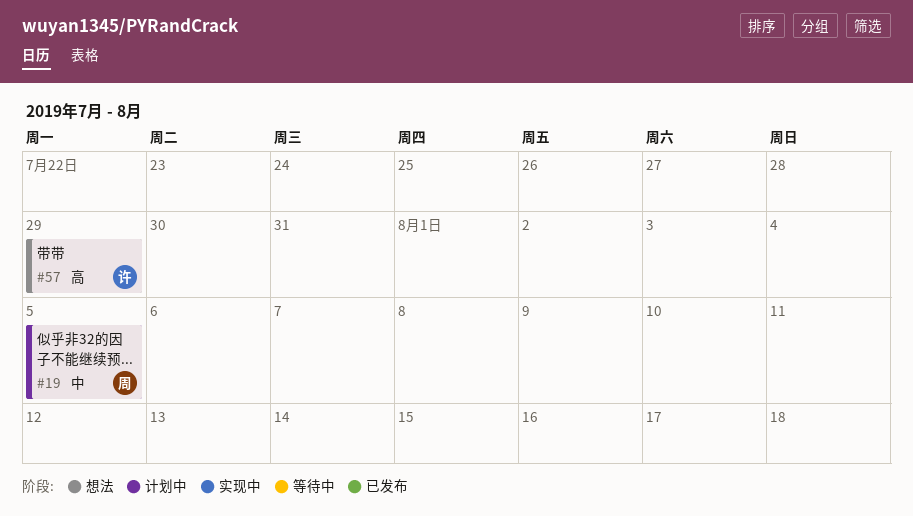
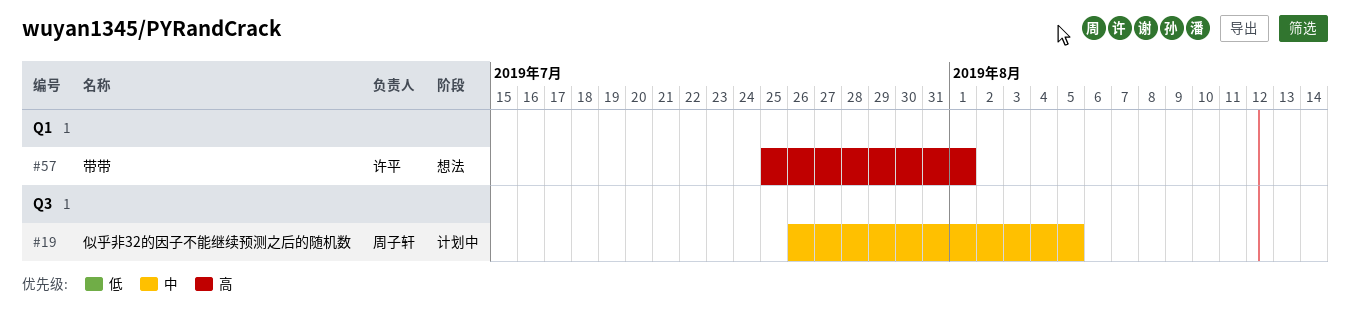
#57, due: Jul 29 -> Aug 1

